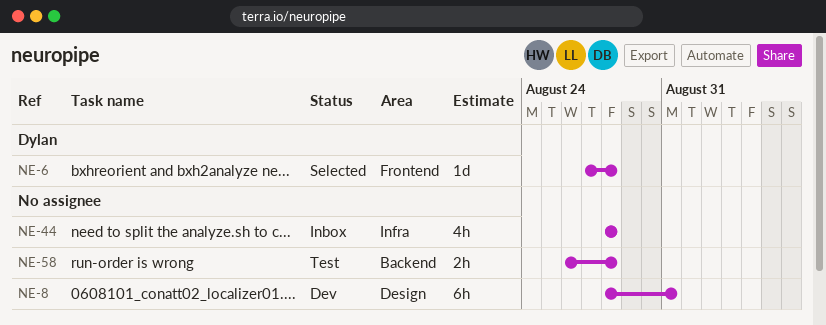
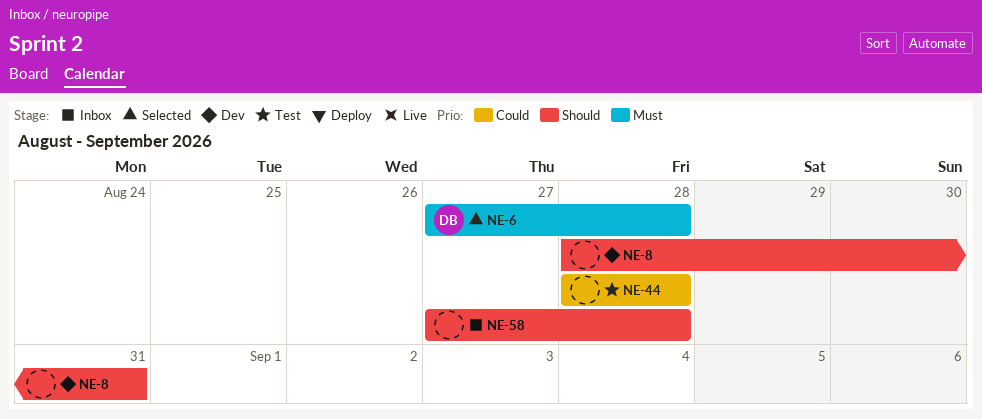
NE-44, status: Inbox -> Test
NE-58, status: Test -> Inbox
NE-58, start: Aug 26 -> Aug 27

